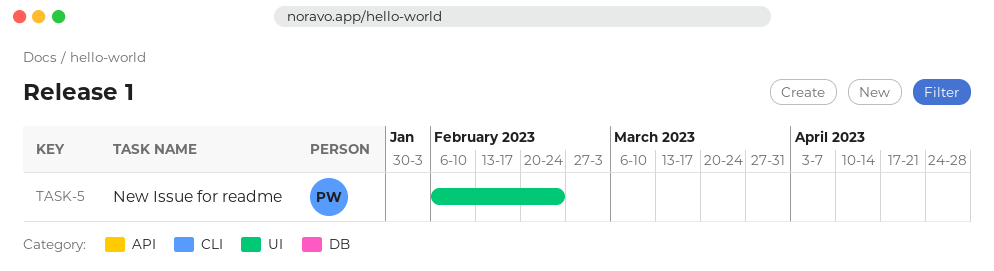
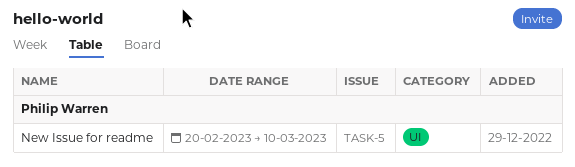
TASK-5, start: Feb 6 -> Feb 20
TASK-5, due: Feb 24 -> Mar 10

